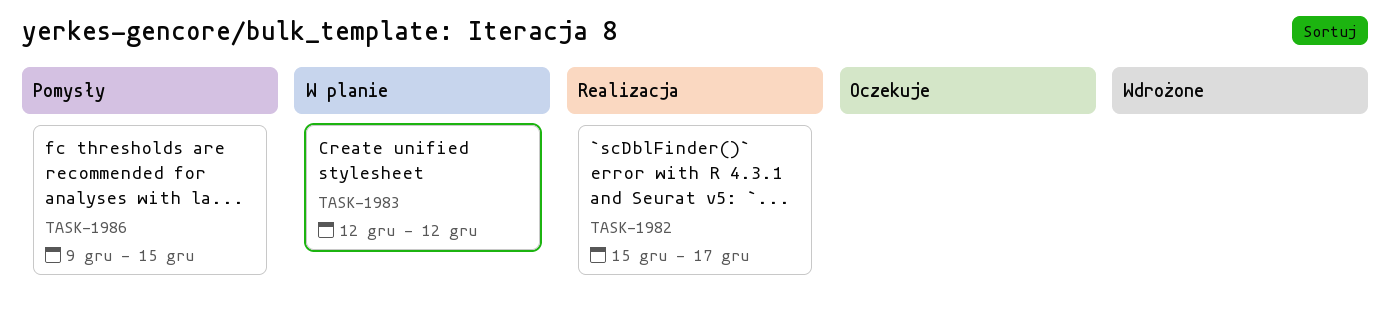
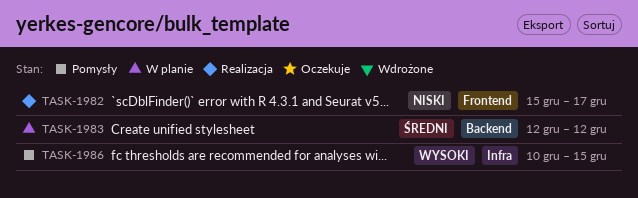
TASK-1986, start: Dec 9 -> Dec 10

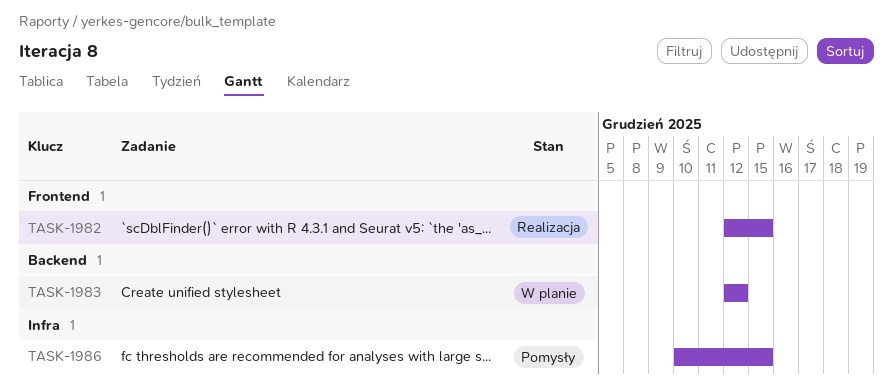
TASK-1982, start: Dec 15 -> Dec 12
TASK-1982, due: Dec 17 -> Dec 15

